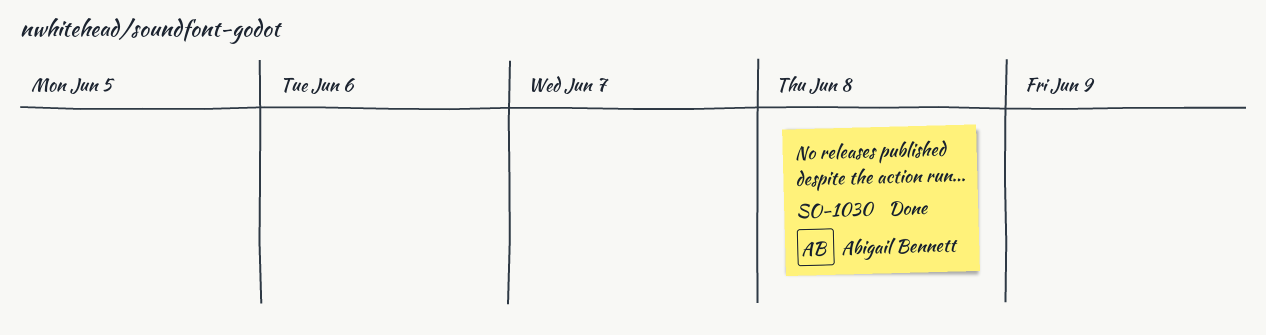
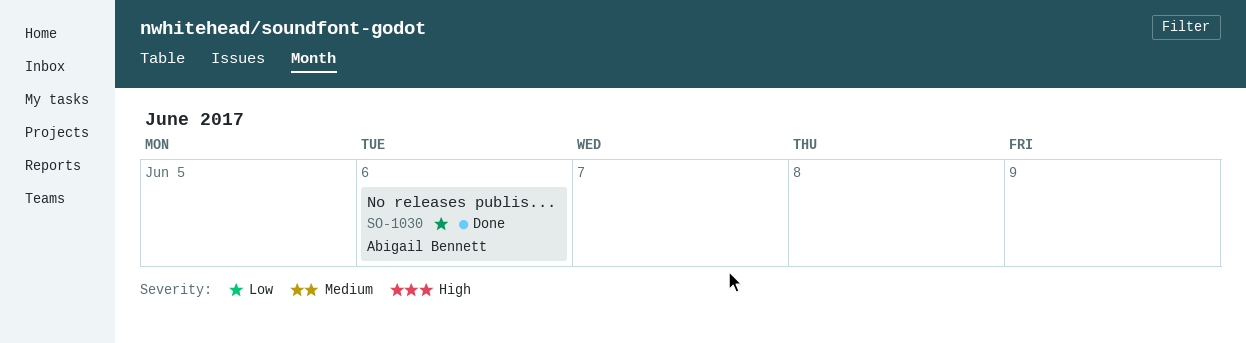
SO-1030, due: Jun 8 -> Jun 6

